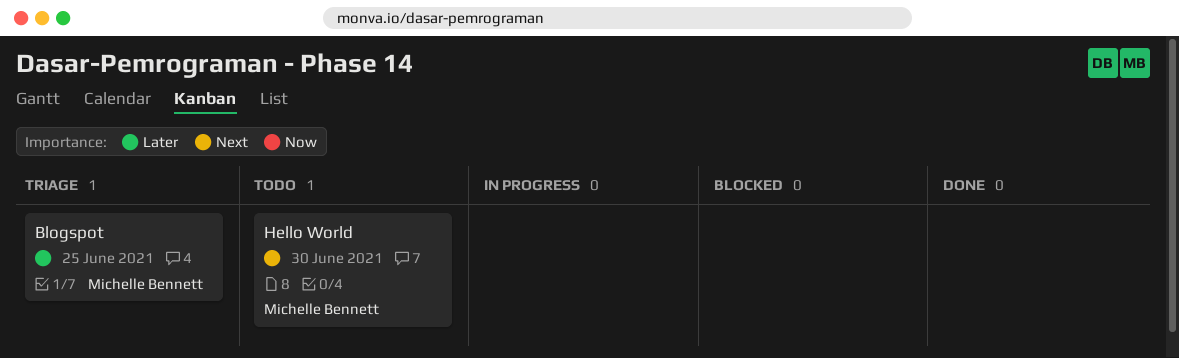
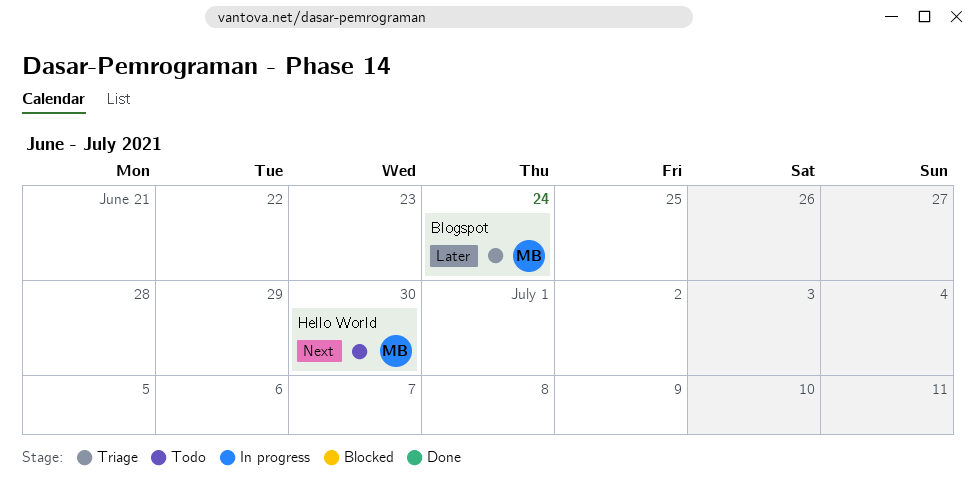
Blogspot, due: Jun 25 -> Jun 24

